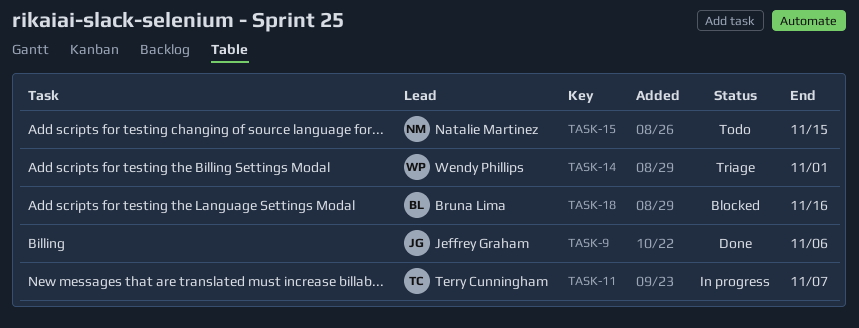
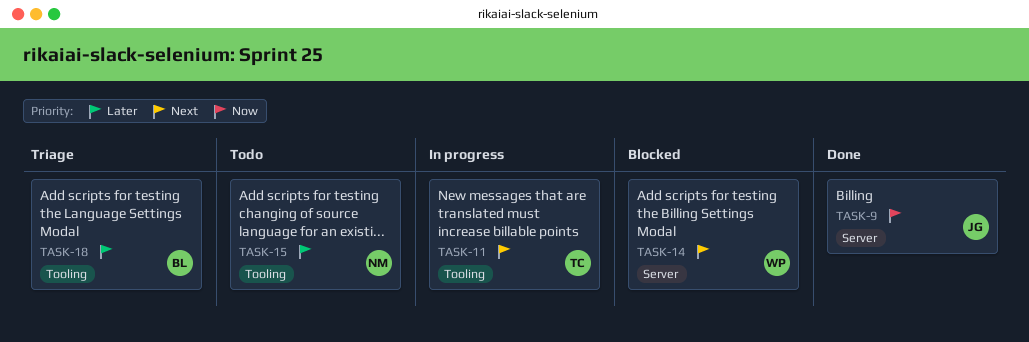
TASK-14, status: Triage -> Blocked
TASK-18, status: Blocked -> Triage

